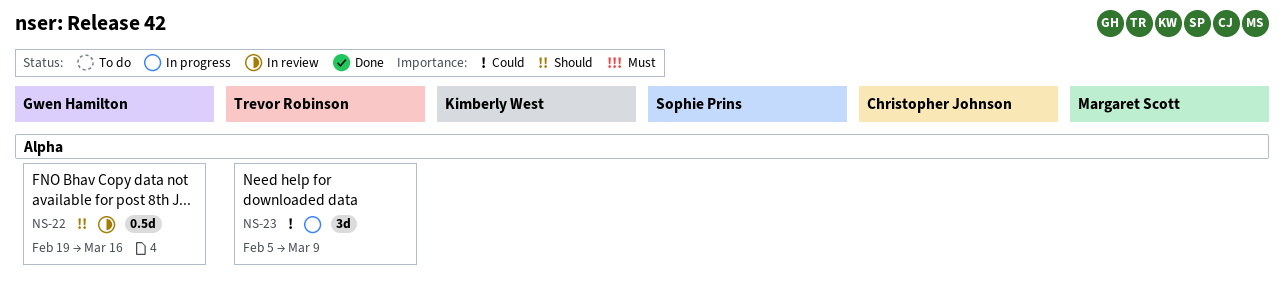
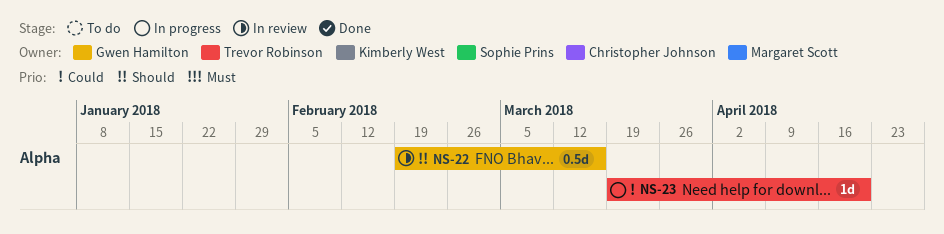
NS-23, estimate: 3d -> 1d
NS-23, start: Feb 5 -> Mar 19
NS-23, due: Mar 9 -> Apr 20

